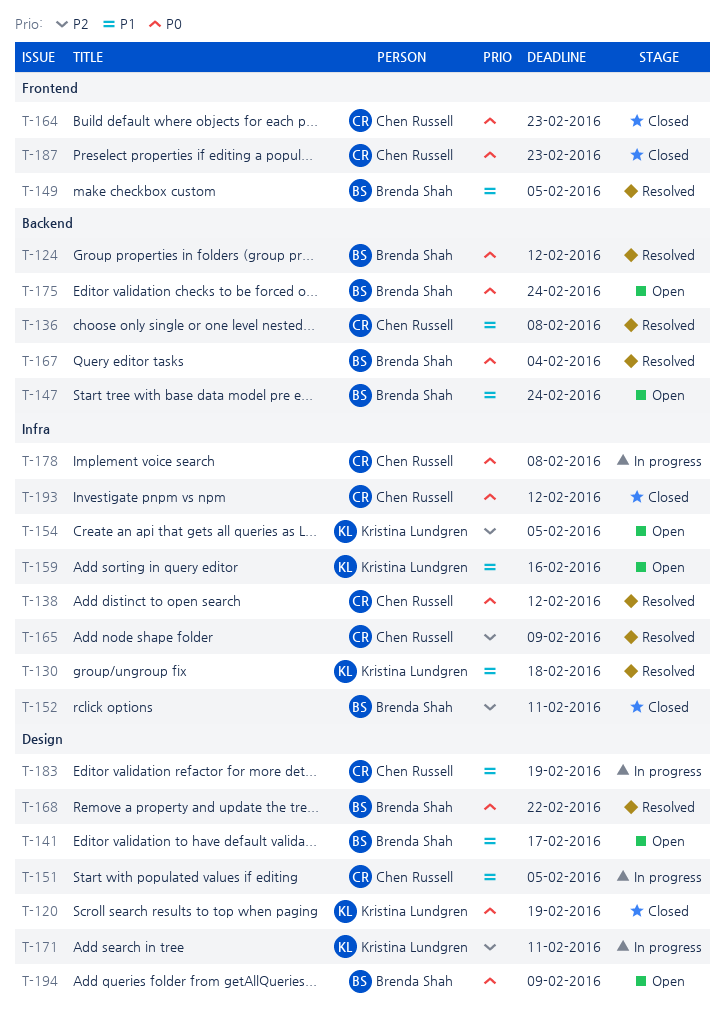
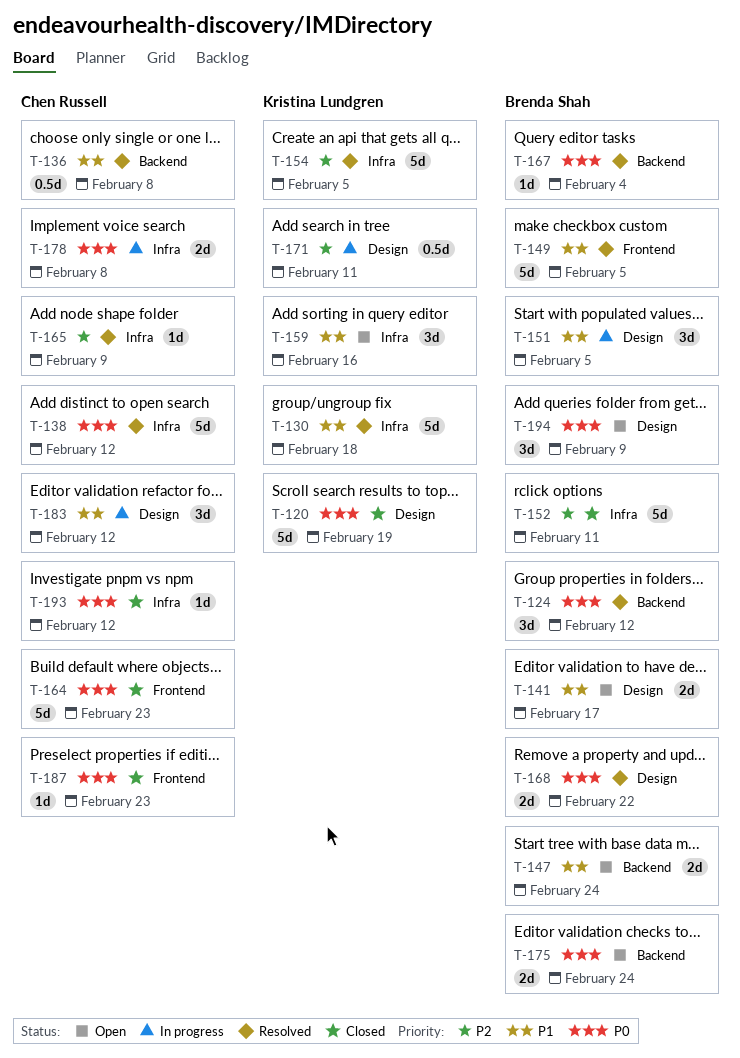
T-151, owner: Chen Russell -> Brenda Shah
T-154, status: Open -> Resolved
T-183, due: Feb 19 -> Feb 12

